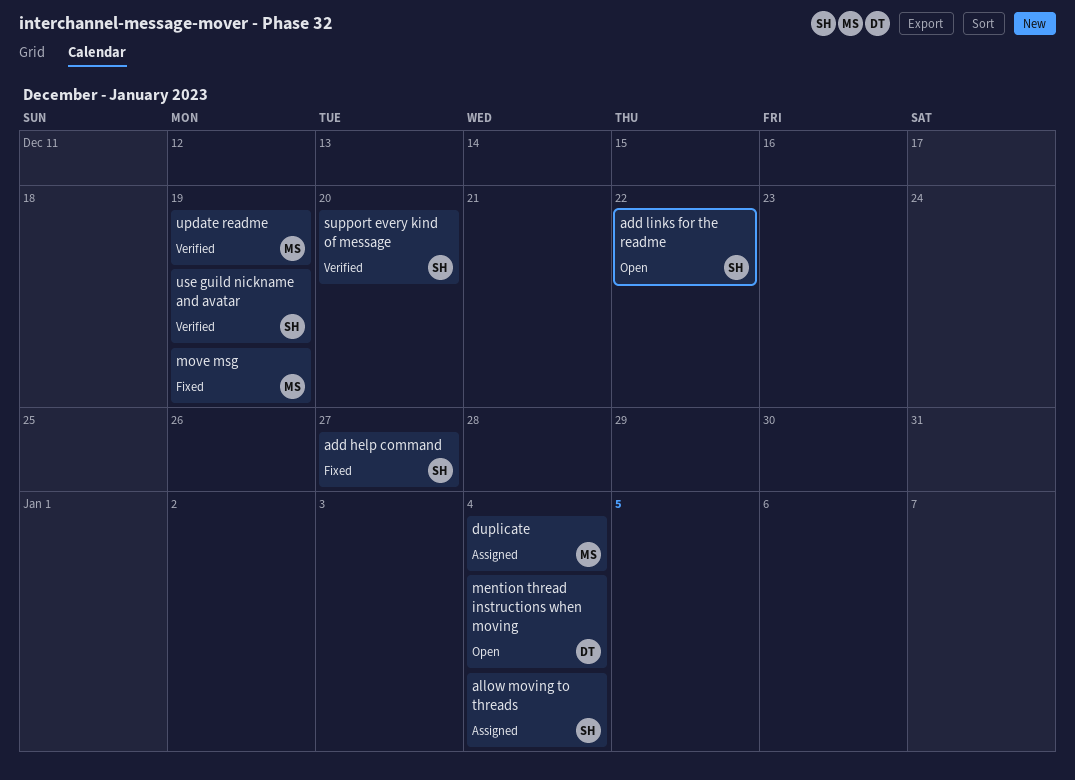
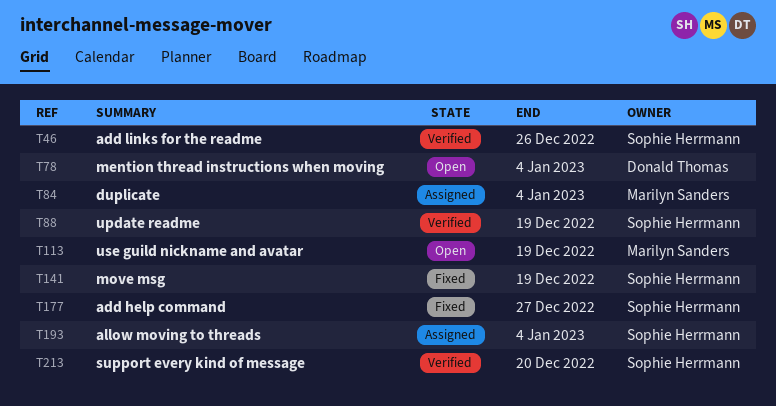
add links for the readme, status: Open -> Verified
add links for the readme, due: Dec 22 -> Dec 26
move msg, owner: Marilyn Sanders -> Sophie Herrmann
update readme, owner: Marilyn Sanders -> Sophie Herrmann
use guild nickname and avatar, status: Verified -> Open
use guild nickname and avatar, owner: Sophie Herrmann -> Marilyn Sanders

